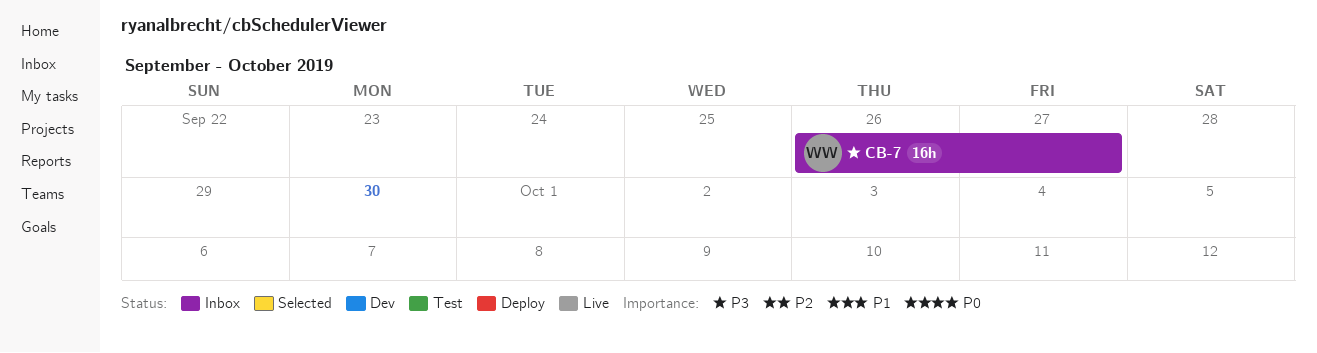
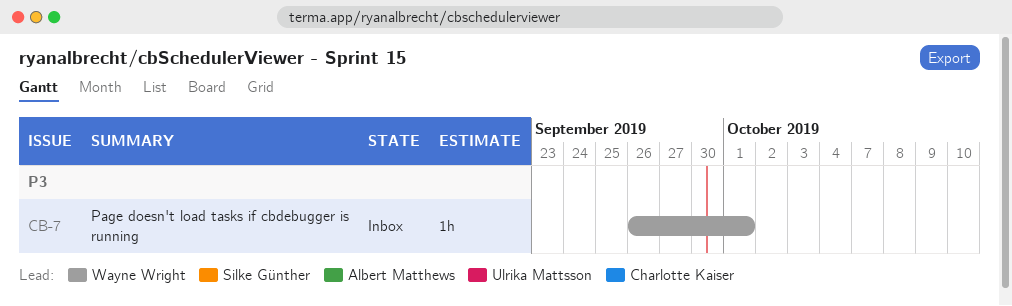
CB-7, estimate: 16h -> 1h
CB-7, due: Sep 27 -> Oct 1

